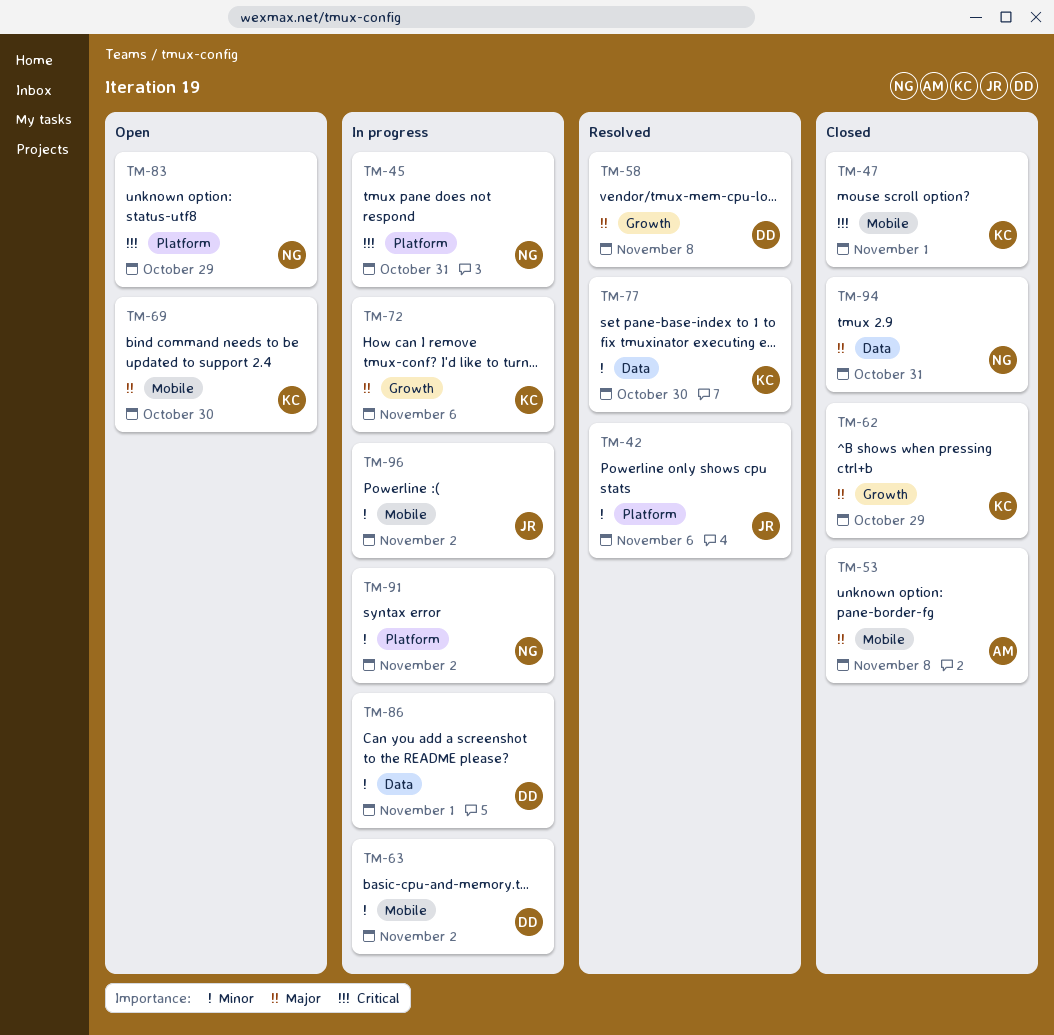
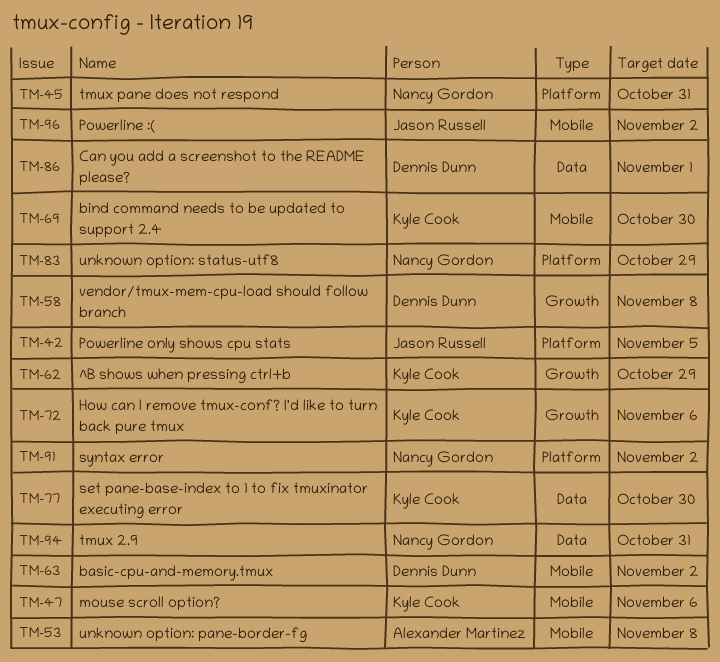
TM-42, due: Nov 6 -> Nov 5
TM-47, due: Nov 1 -> Nov 6

